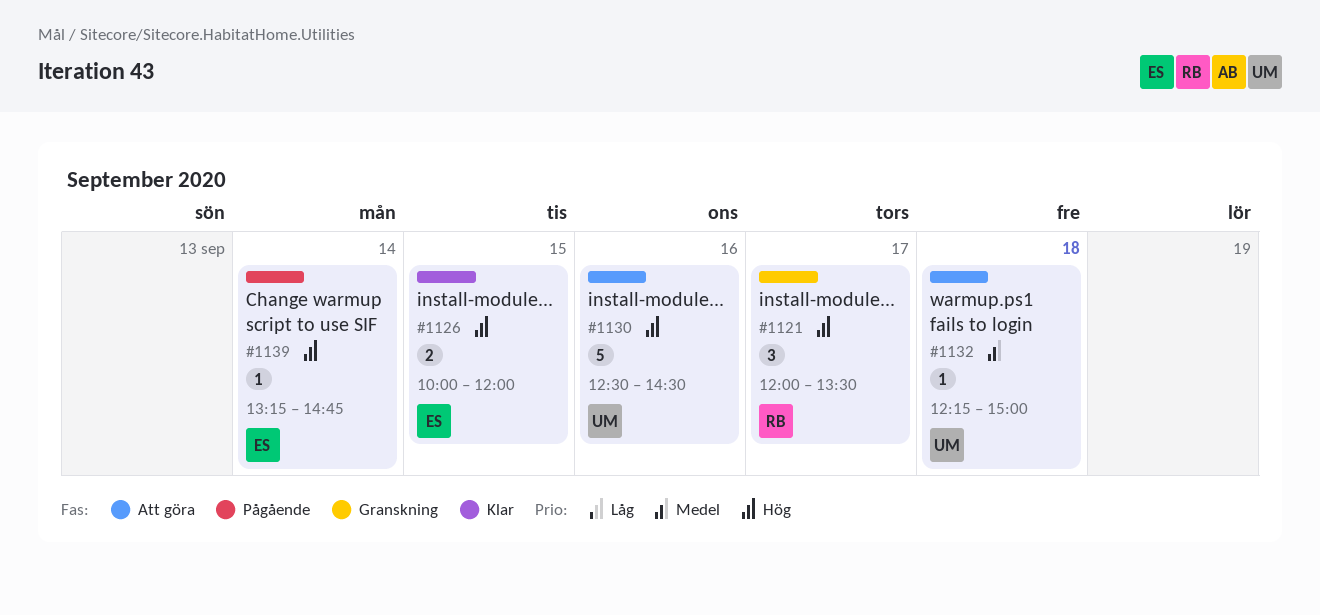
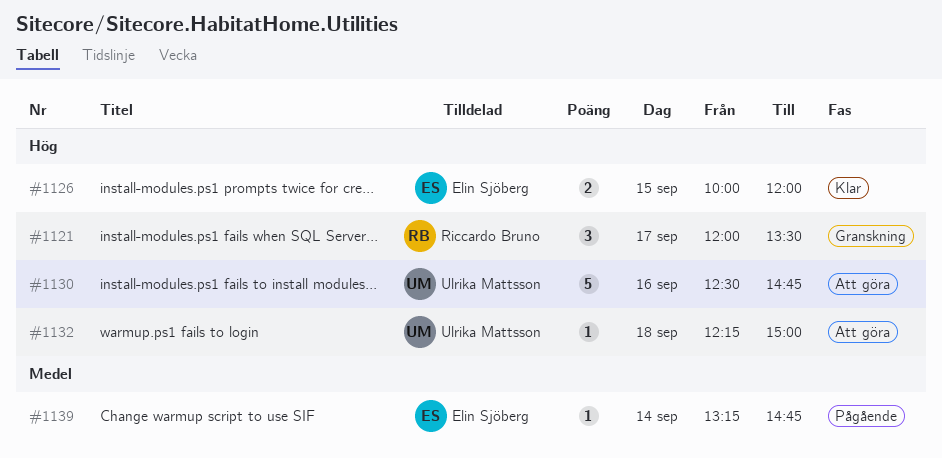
#1130, ends: 14:30 -> 14:45
#1132, priority: Medel -> Hög
#1139, priority: Hög -> Medel

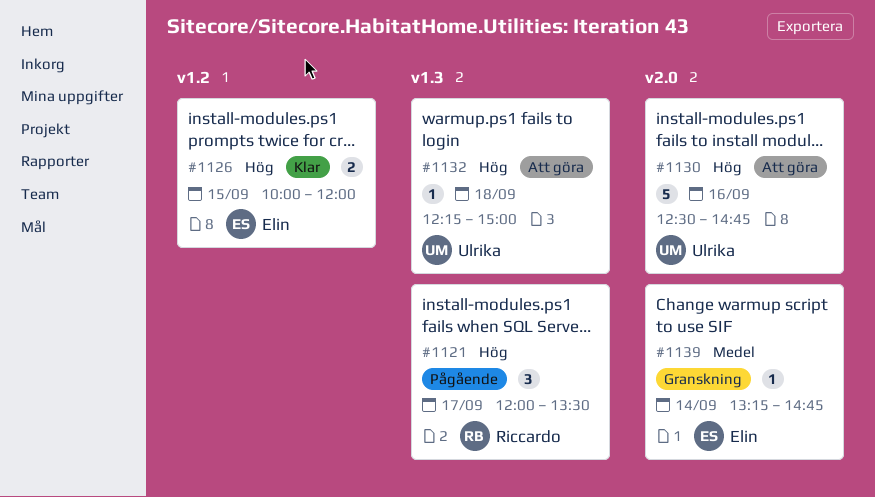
#1121, status: Granskning -> Pågående
#1139, status: Pågående -> Granskning

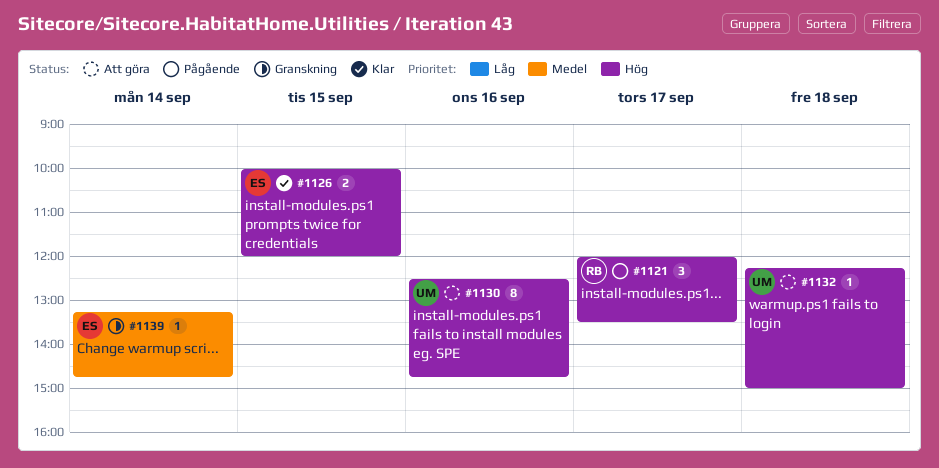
#1130, estimate: 5 -> 8

